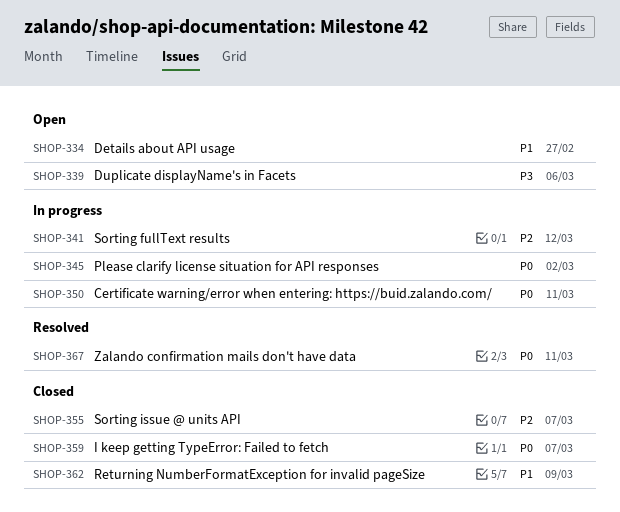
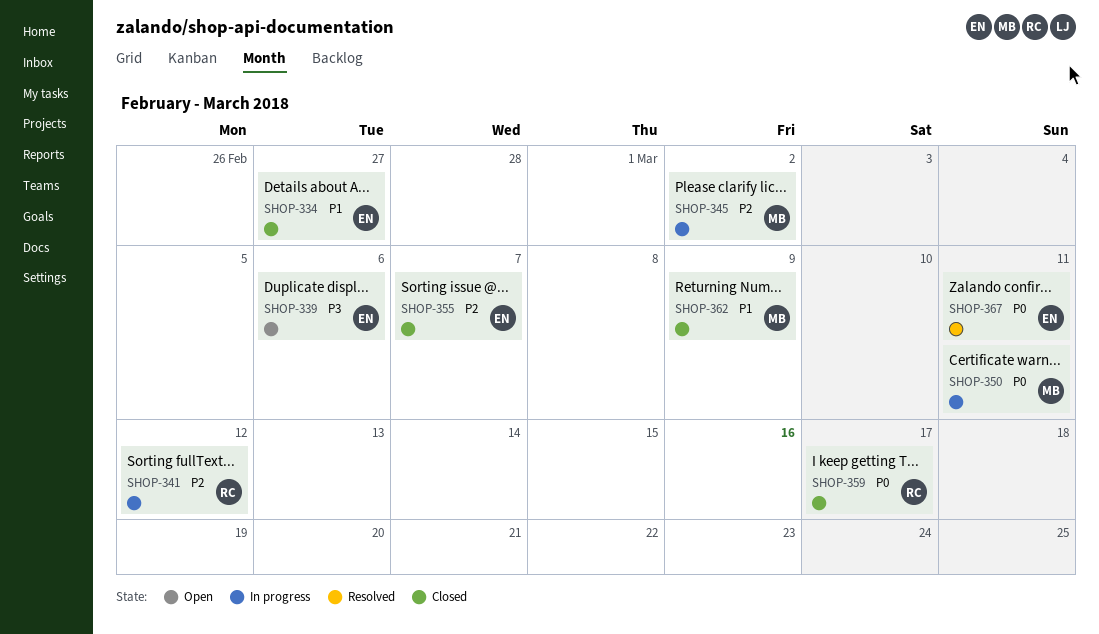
SHOP-334, status: Open -> Closed
SHOP-345, priority: P0 -> P2
SHOP-359, due: Mar 7 -> Mar 17

